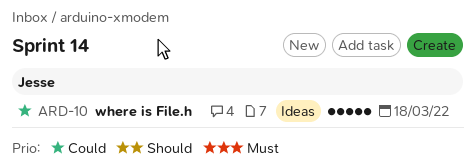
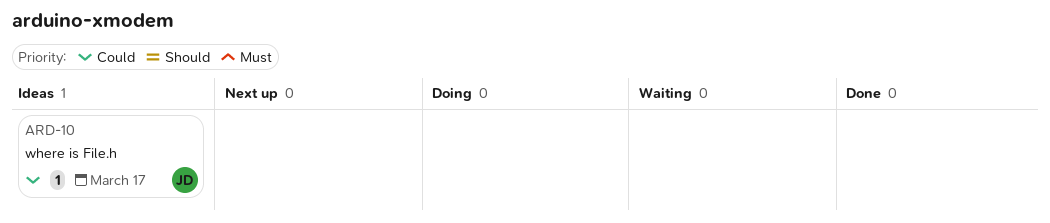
ARD-10, estimate: 5 -> 1
ARD-10, due: Mar 18 -> Mar 17

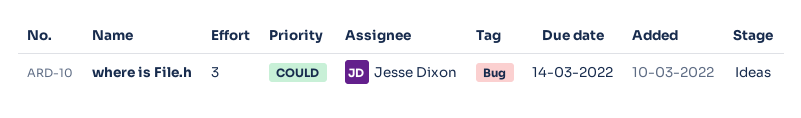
ARD-10, estimate: 1 -> 3
ARD-10, due: Mar 17 -> Mar 14

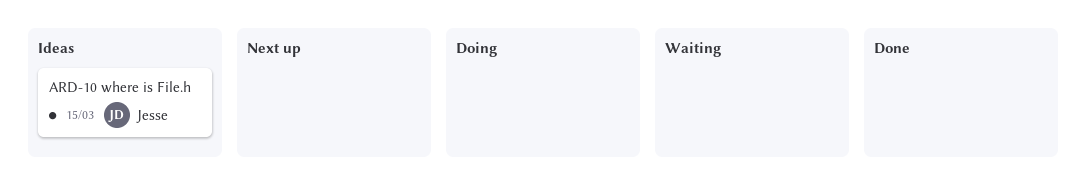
ARD-10, estimate: 3 -> 1
ARD-10, due: Mar 14 -> Mar 15

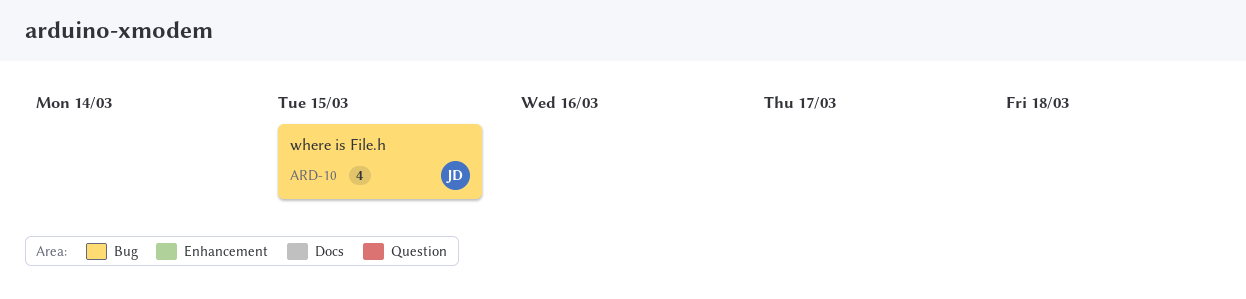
ARD-10, estimate: 1 -> 4

